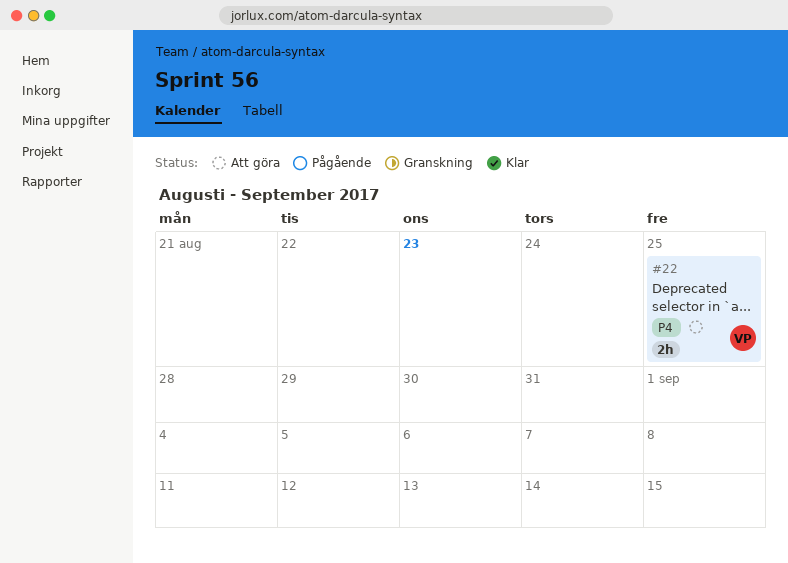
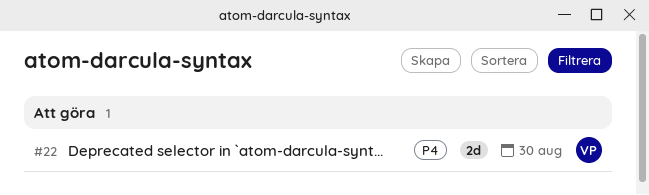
#22, estimate: 2h -> 2d
#22, due: Aug 25 -> Aug 30

